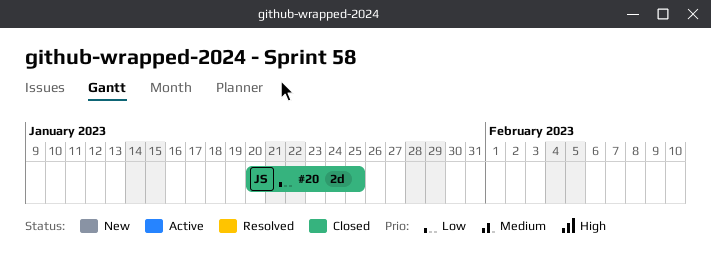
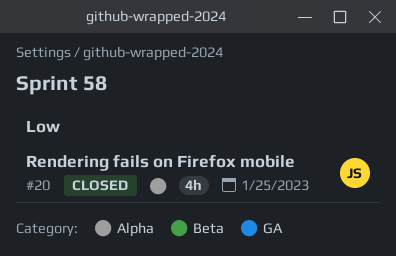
#20, estimate: 2d -> 4h

